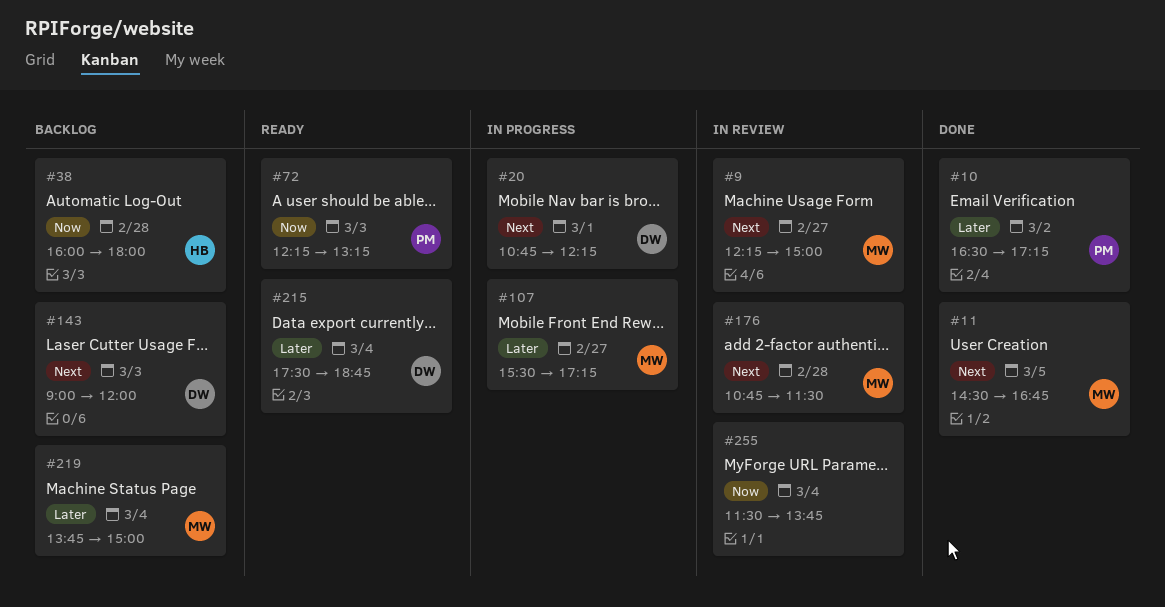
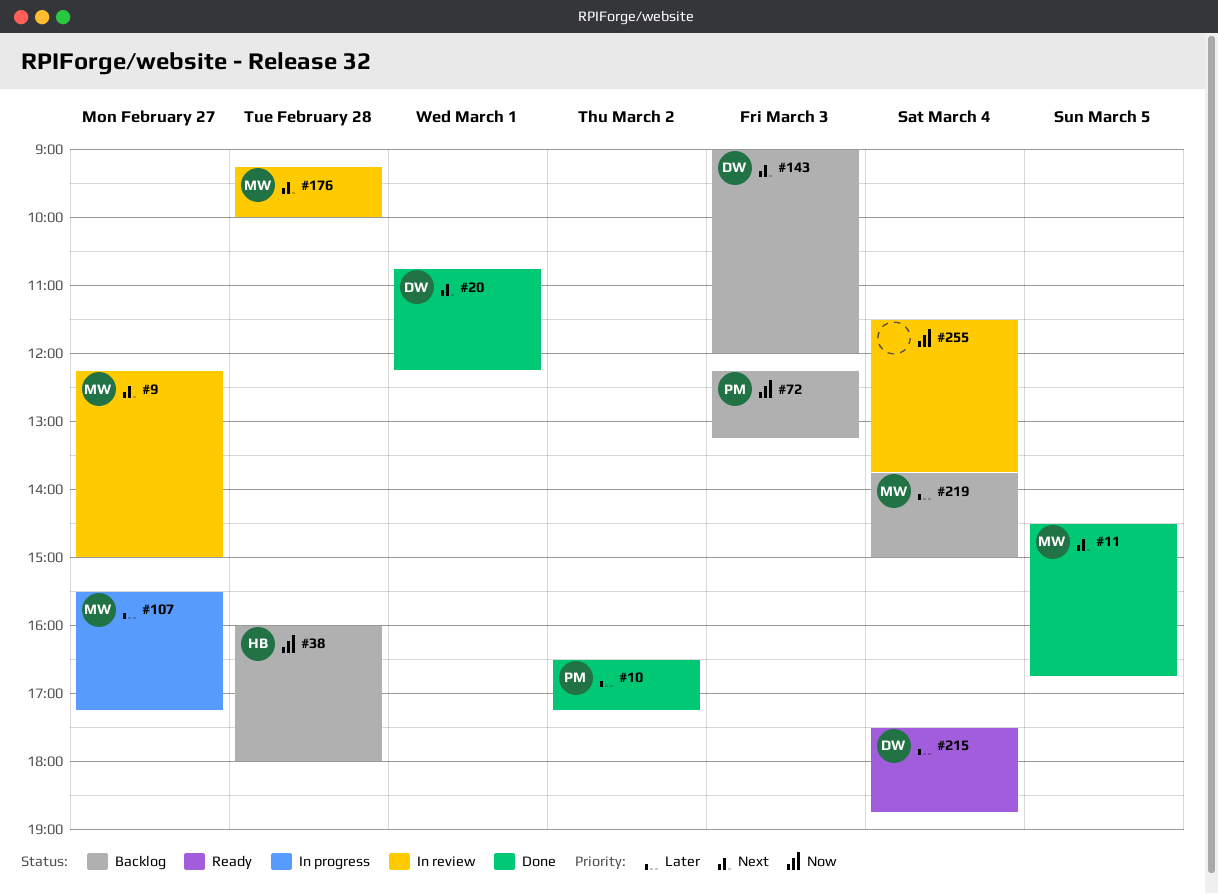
#20, status: In progress -> Done
#72, status: Ready -> Backlog
#176, begins: 10:45 -> 09:15
#176, ends: 11:30 -> 10:00

